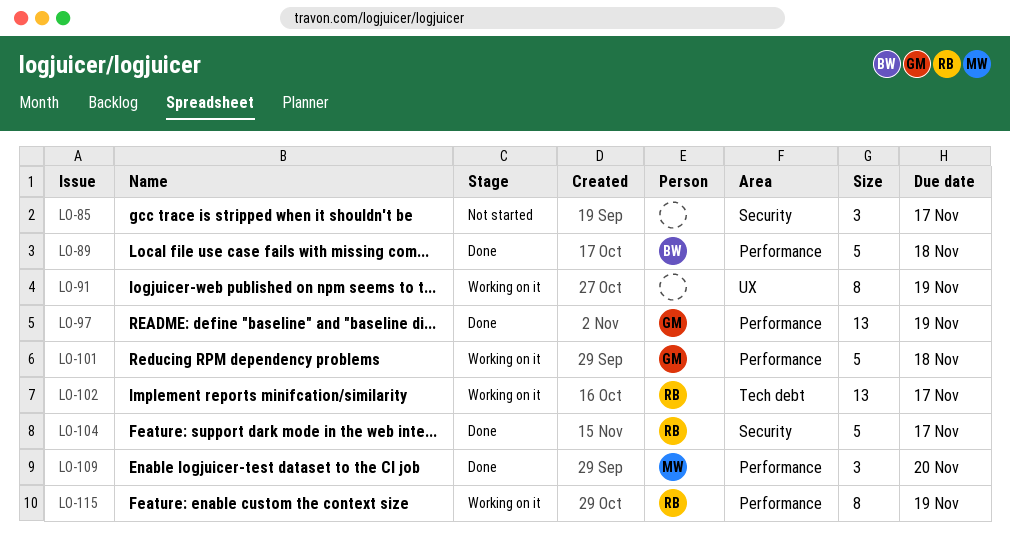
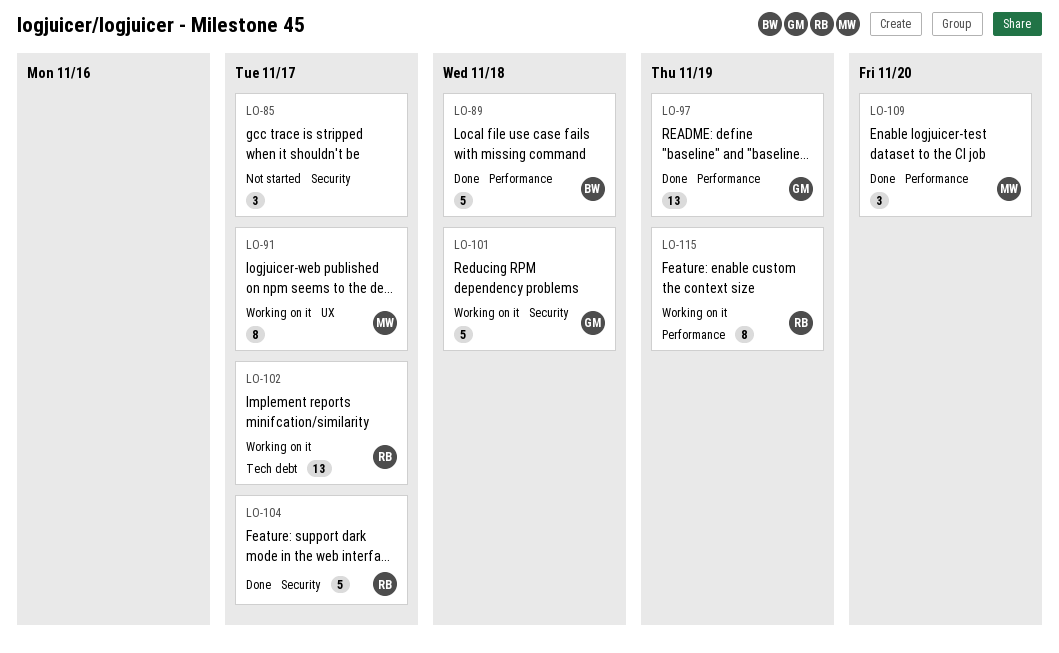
LO-91, owner: none -> MW
LO-91, due: Nov 19 -> Nov 17
LO-101, label: Performance -> Security

